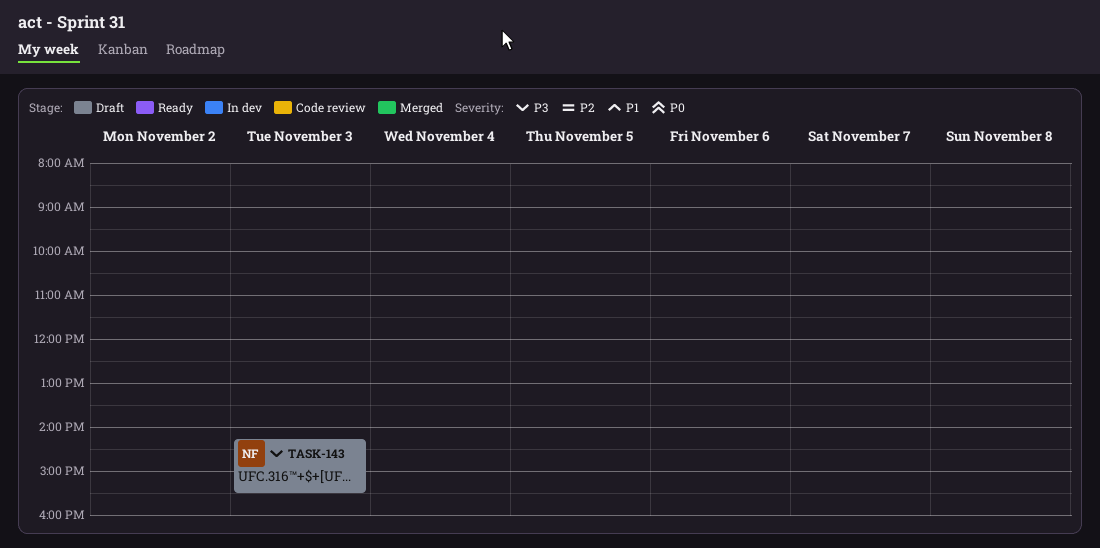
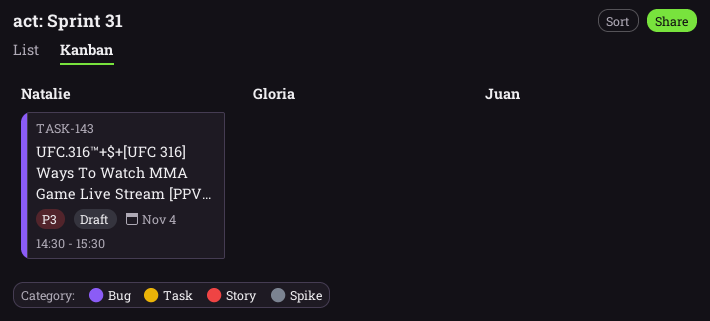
TASK-143, day: Nov 3 -> Nov 4
TASK-143, begins: 14:15 -> 14:30

